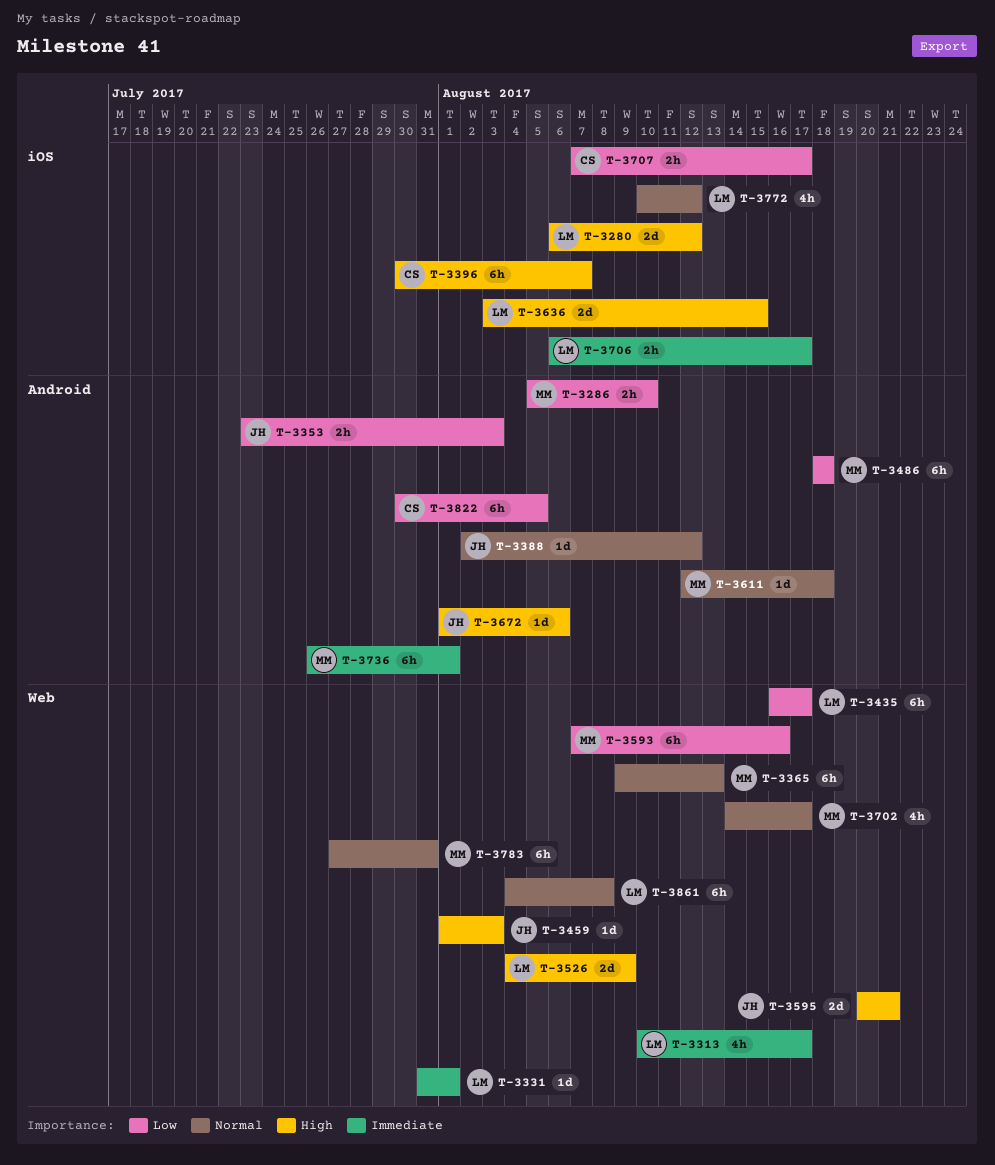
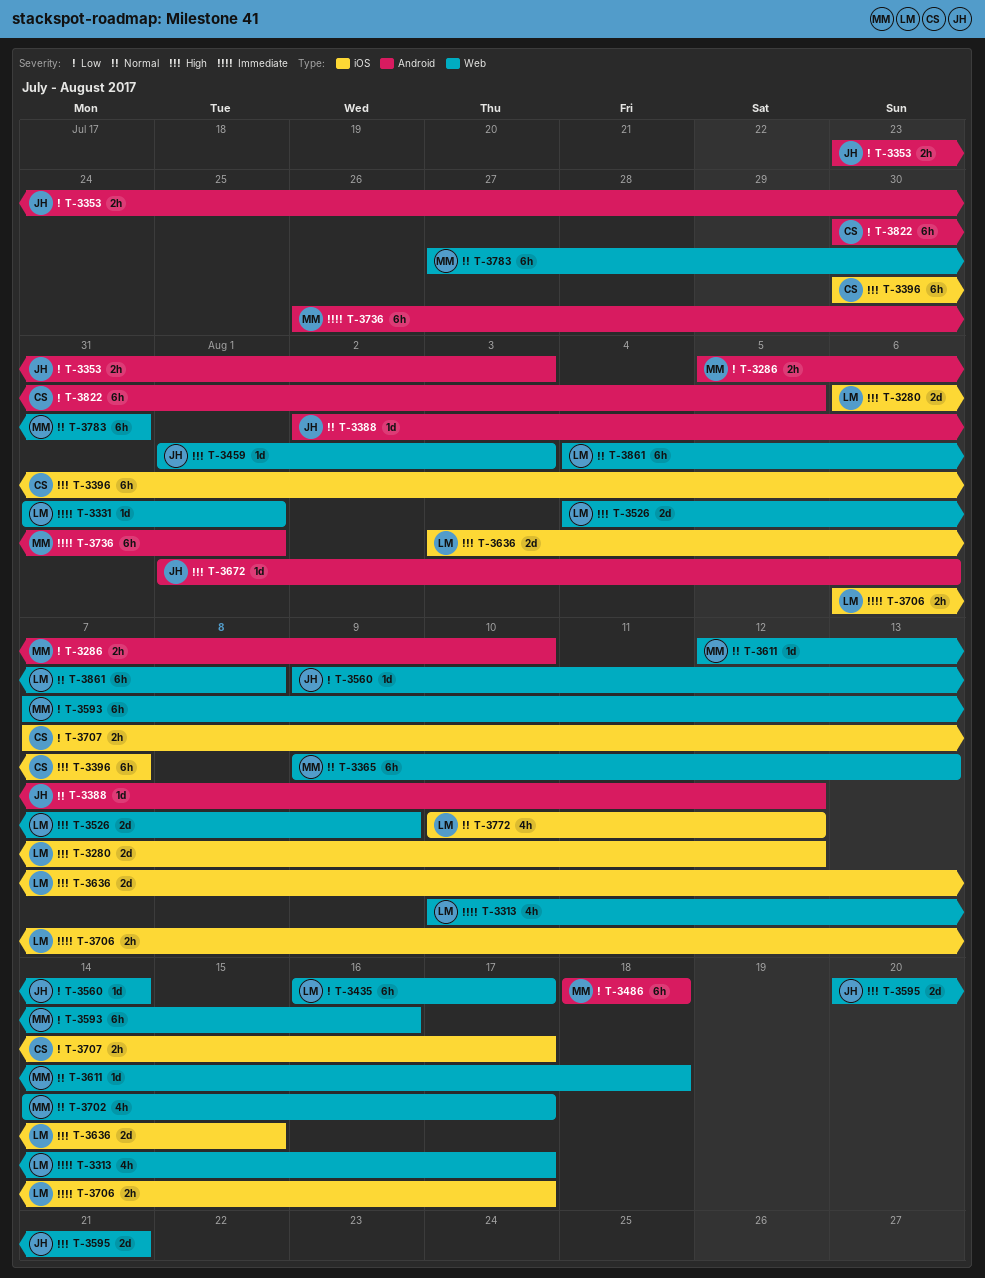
T-3560: none -> present
T-3611, label: Android -> Web

